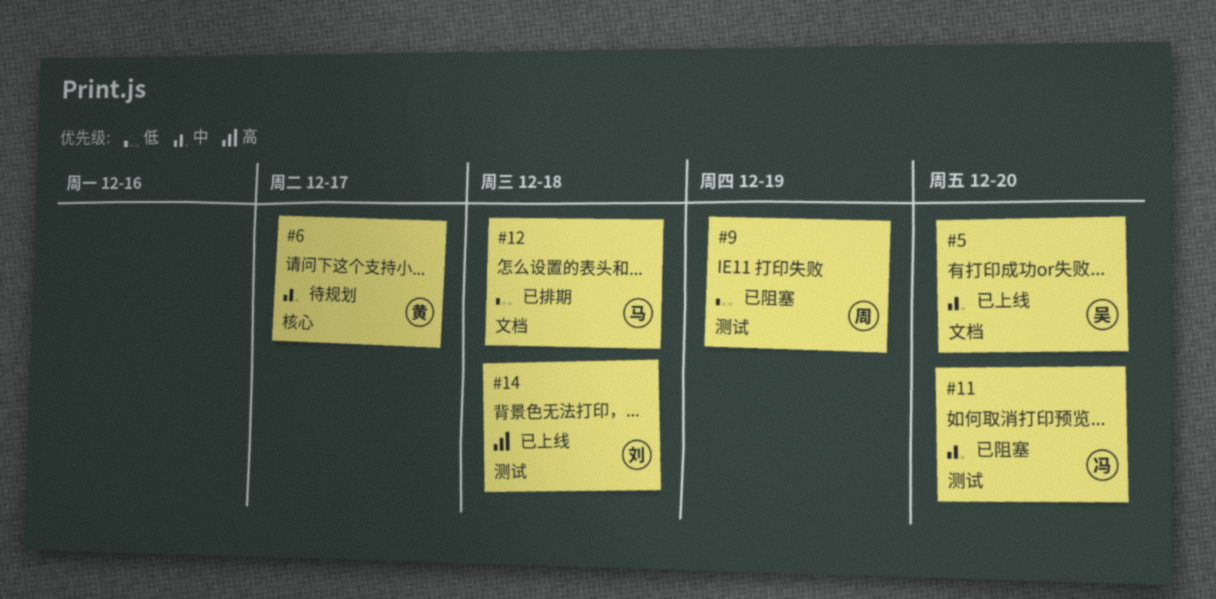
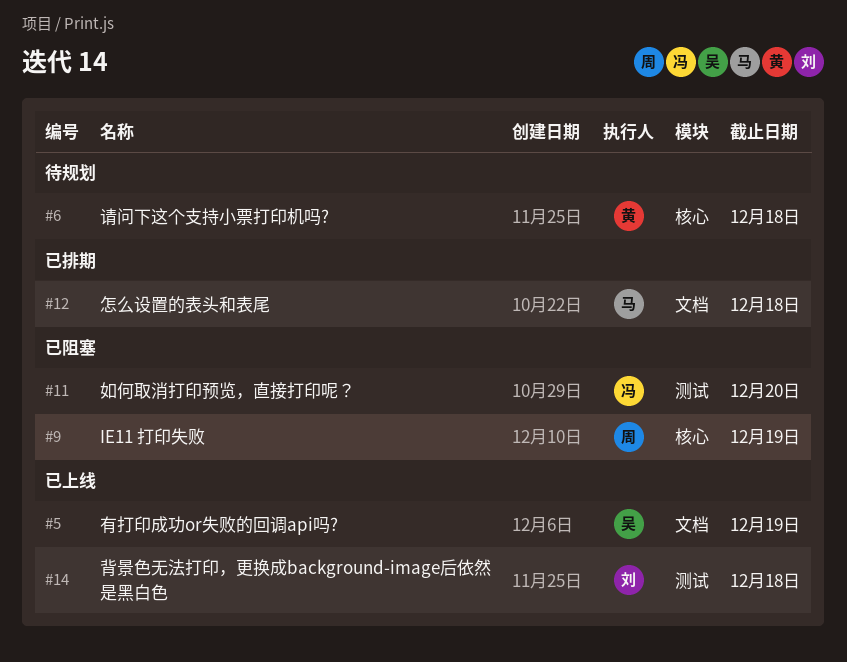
#5, due: Dec 20 -> Dec 19
#6, due: Dec 17 -> Dec 18
#9, label: 测试 -> 核心

